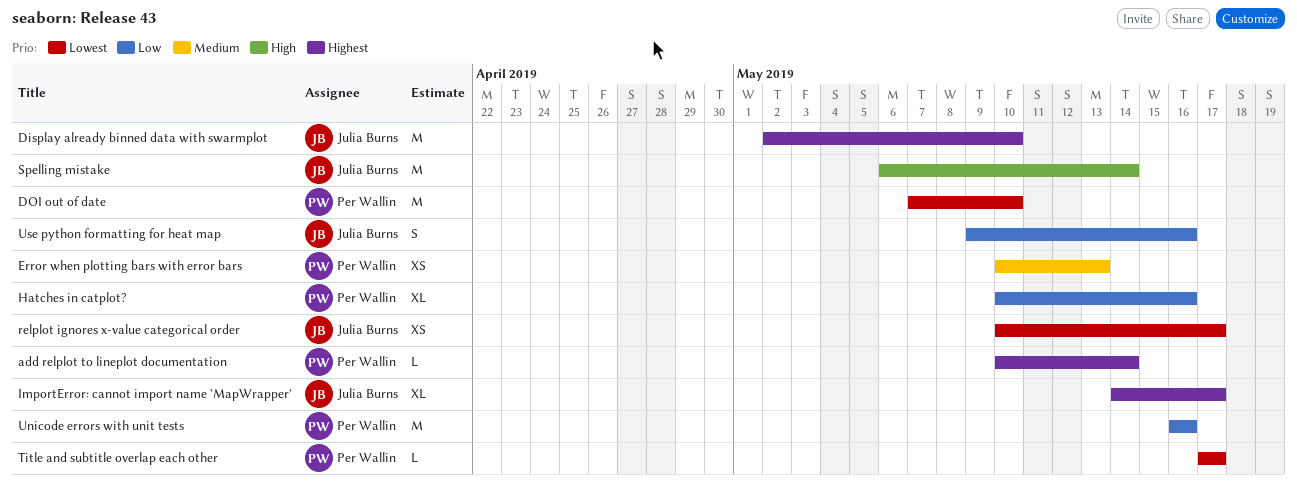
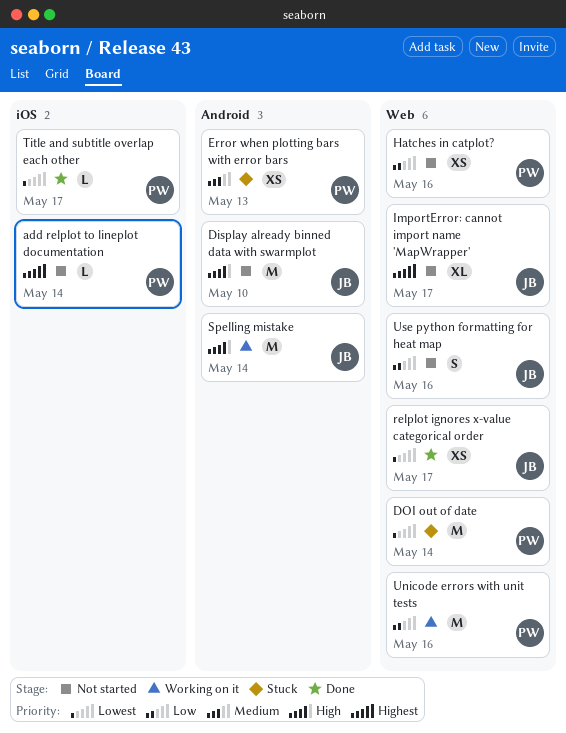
Display already binned data with swarmplot, priority: Highest -> High
DOI out of date, due: May 10 -> May 14
Hatches in catplot?, estimate: XL -> XS

